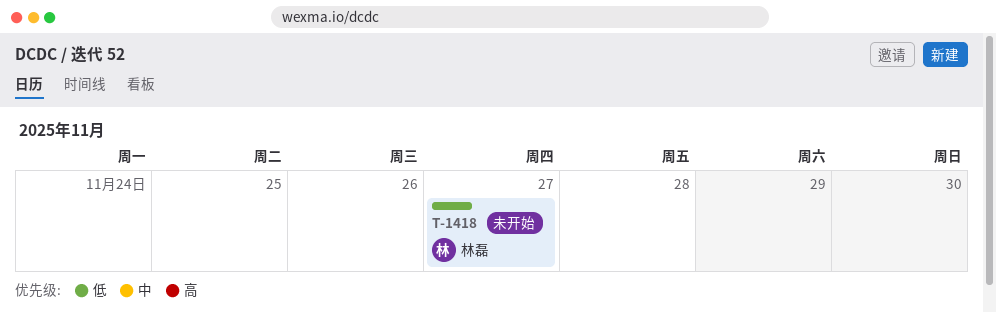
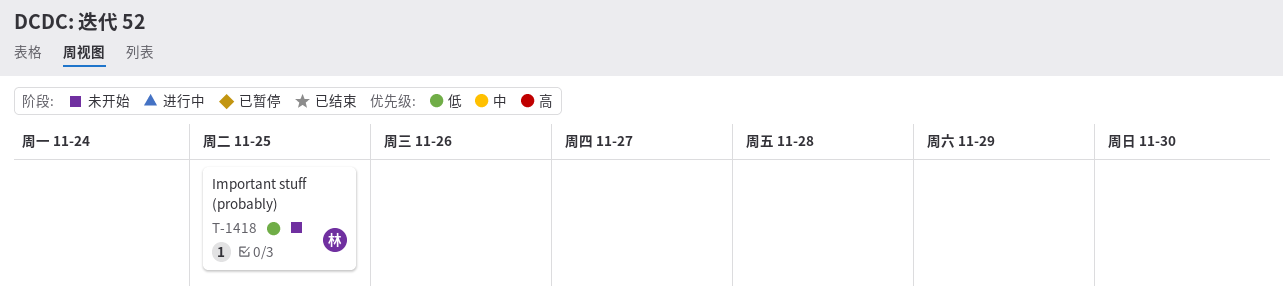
T-1418, due: Nov 27 -> Nov 25

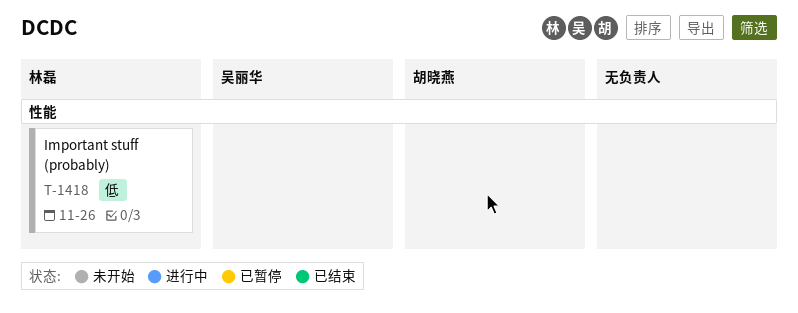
T-1418, due: Nov 25 -> Nov 26

